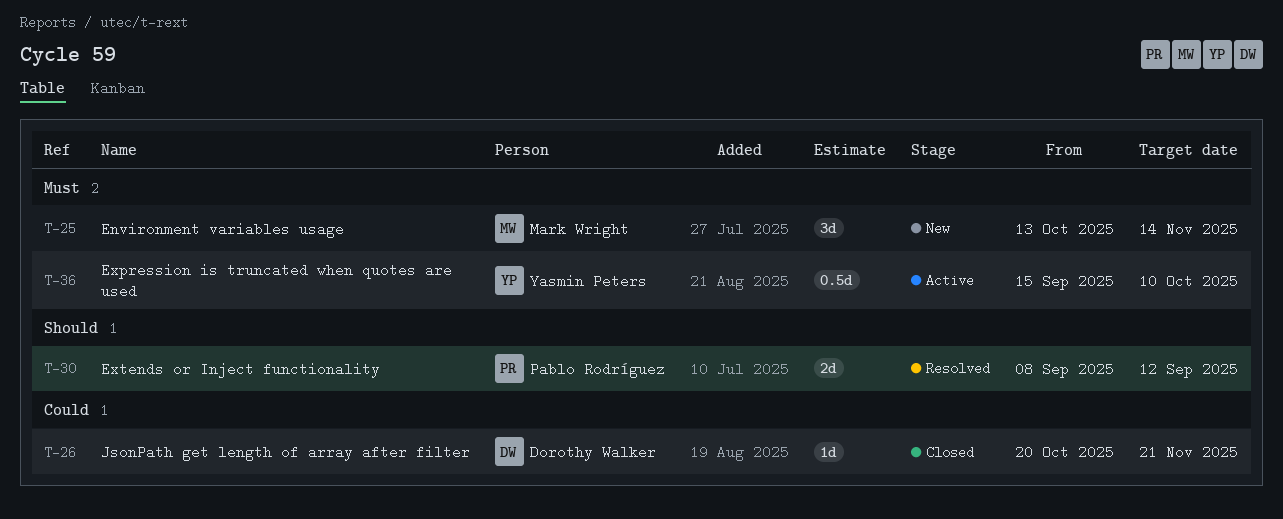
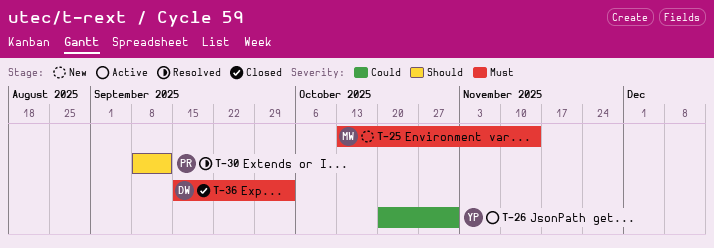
T-26, status: Closed -> Active
T-26, owner: Dorothy Walker -> Yasmin Peters
T-26, due: Nov 21 -> Oct 31
T-36, status: Active -> Closed
T-36, owner: Yasmin Peters -> Dorothy Walker
T-36, due: Oct 10 -> Oct 3

